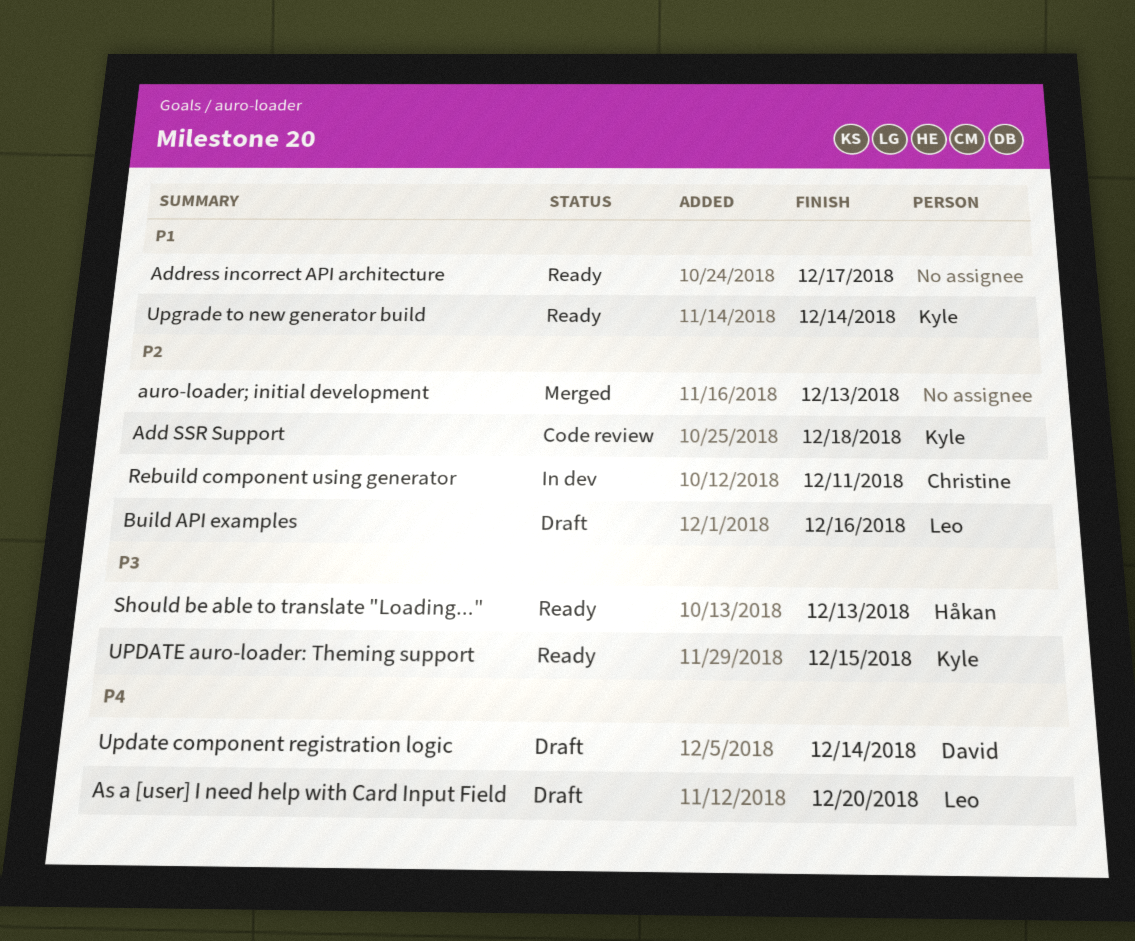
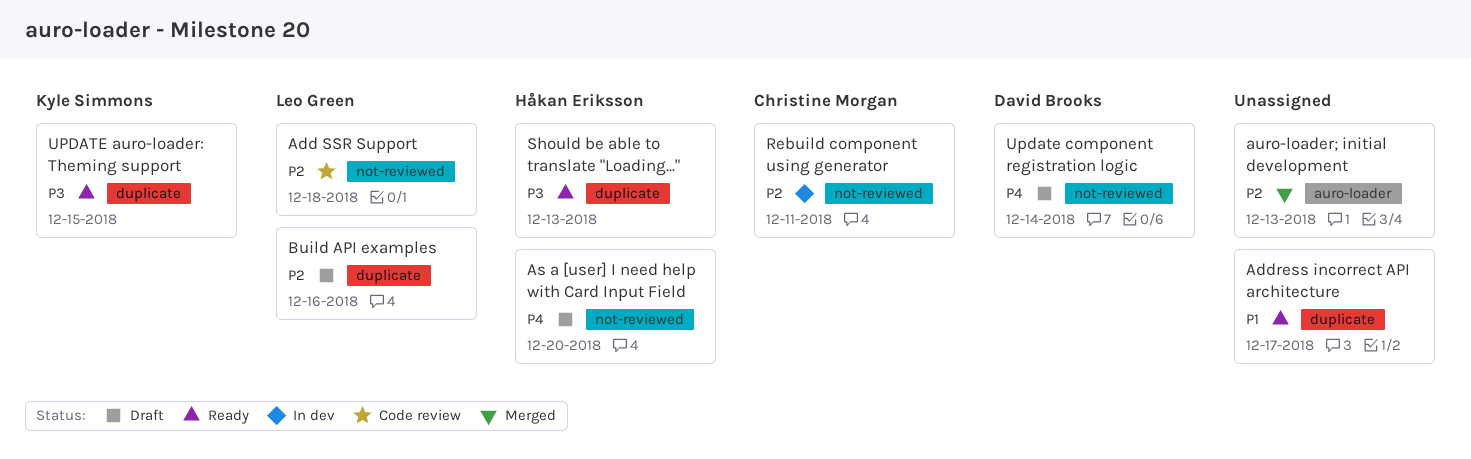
Add SSR Support, owner: Kyle Simmons -> Leo Green
As a [user] I need help with Card Input Field, owner: Leo Green -> Håkan Eriksson
Upgrade to new generator build: present -> none

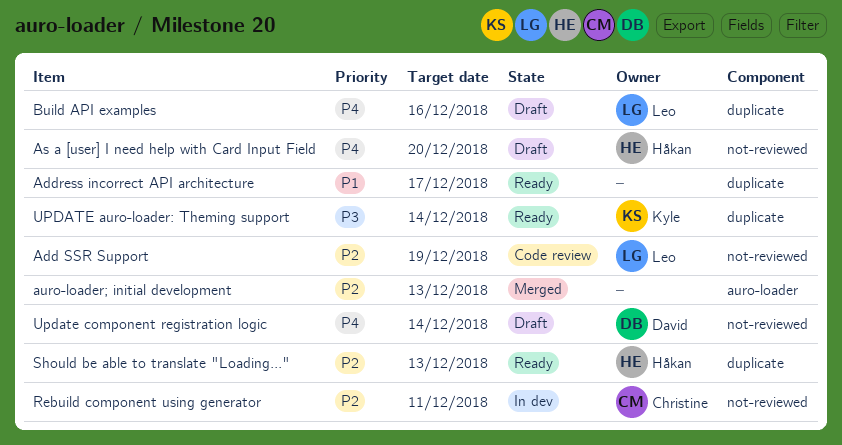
Add SSR Support, due: Dec 18 -> Dec 19
Build API examples, priority: P2 -> P4
Should be able to translate "Loading...", priority: P3 -> P2
UPDATE auro-loader: Theming support, due: Dec 15 -> Dec 14

